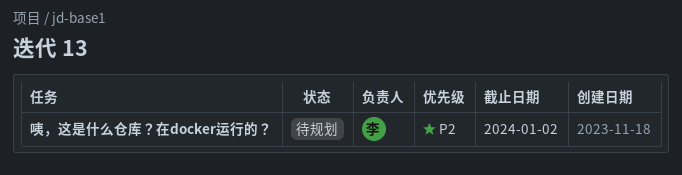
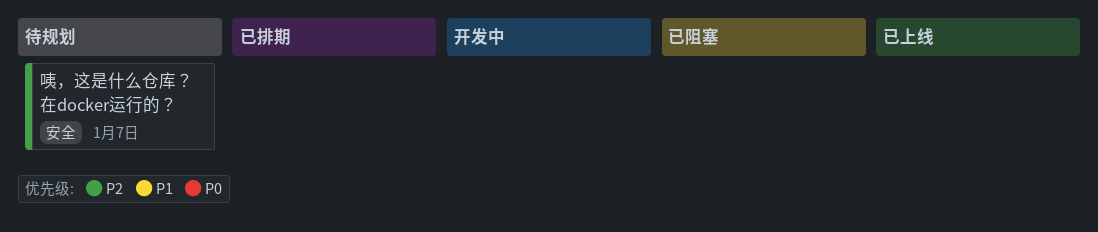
咦，这是什么仓库？在docker运行的？, due: Jan 2 -> Jan 7

